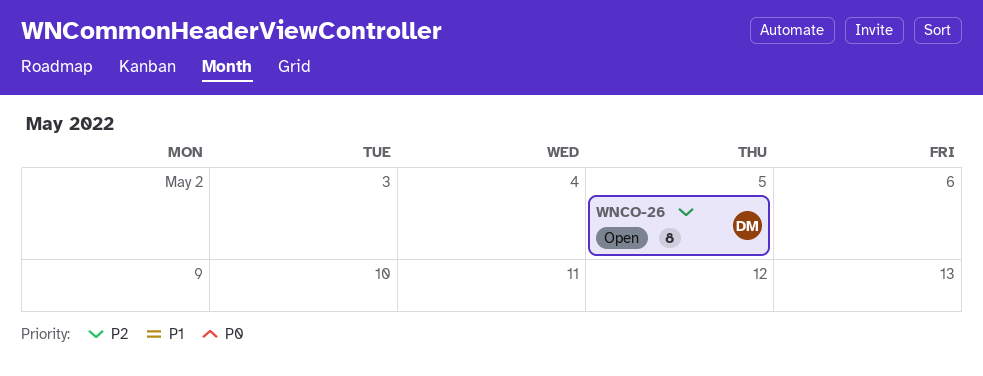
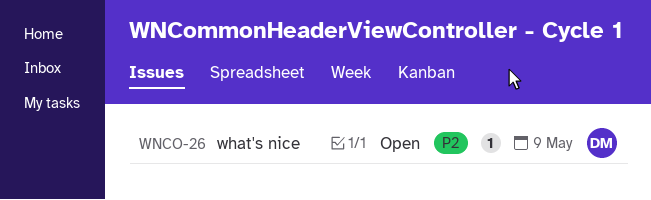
WNCO-26, estimate: 8 -> 1
WNCO-26, due: May 5 -> May 9

